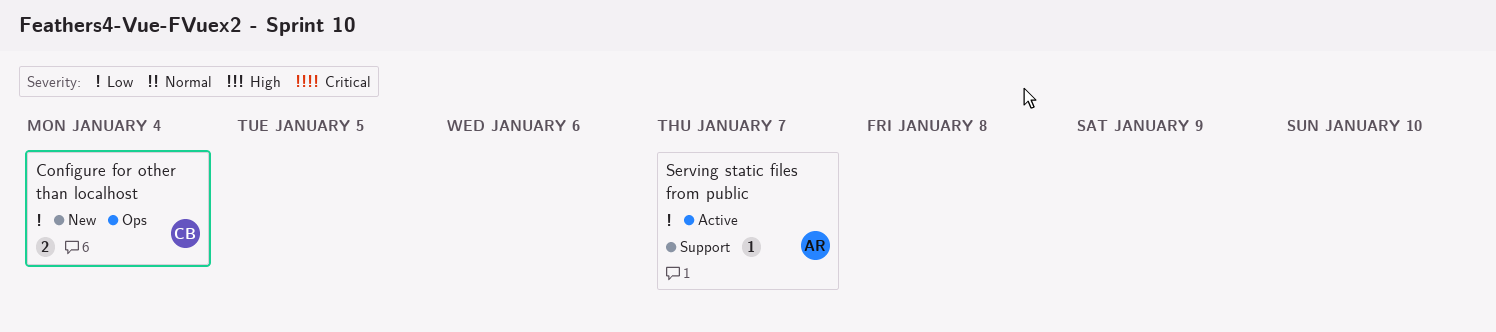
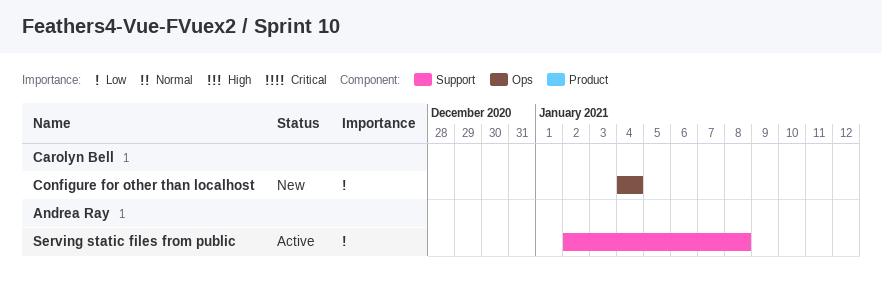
Serving static files from public, due: Jan 7 -> Jan 8

